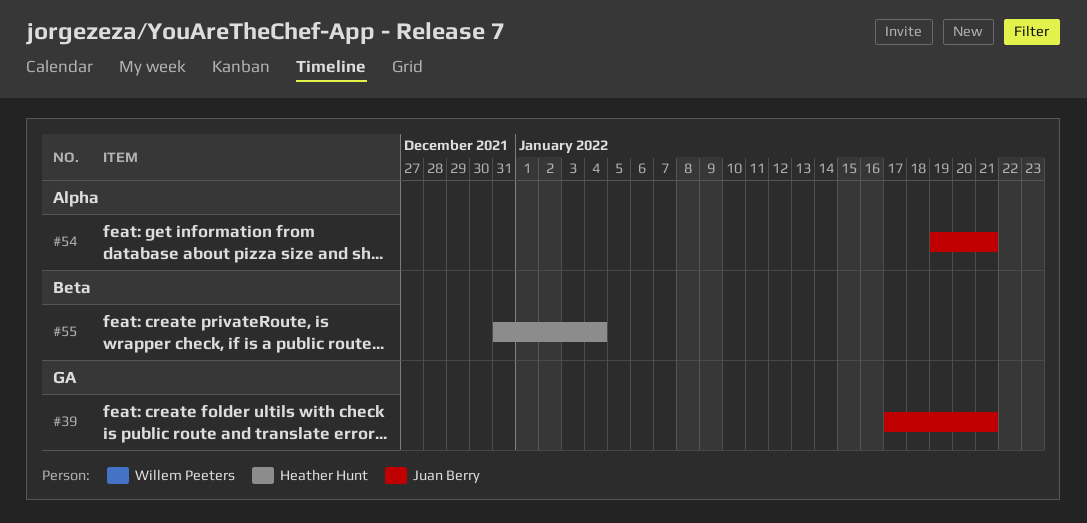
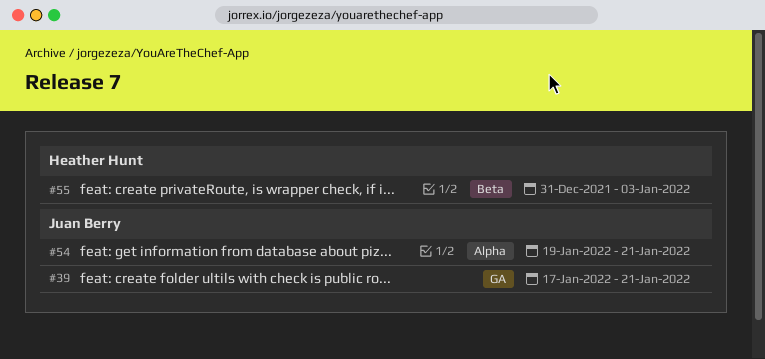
#55, due: Jan 4 -> Jan 3

